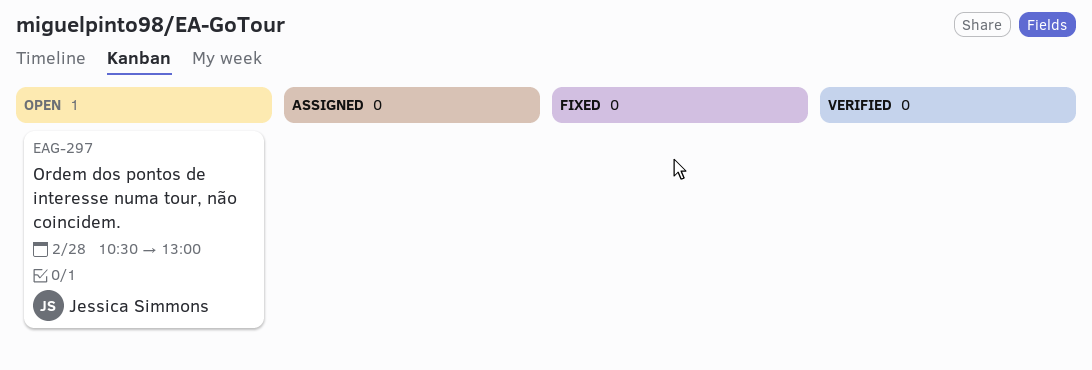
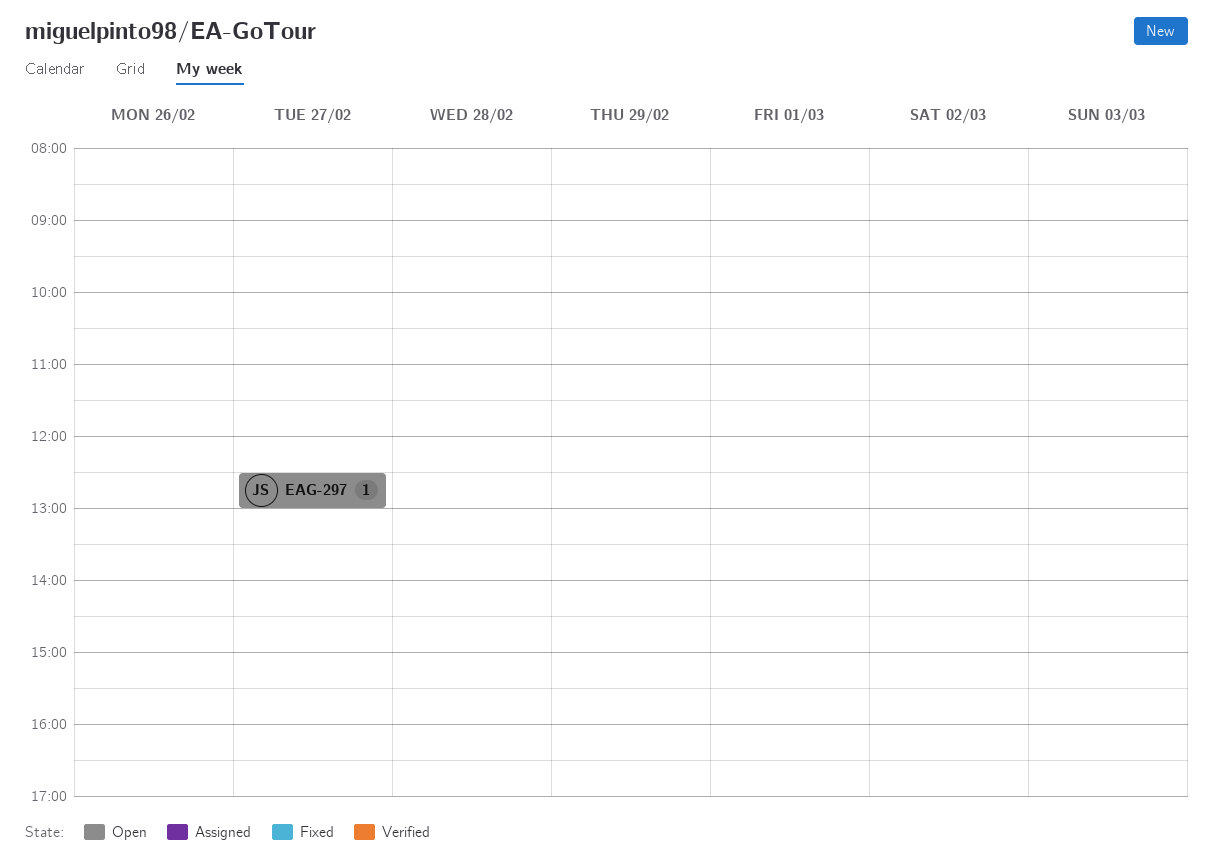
EAG-297, day: Feb 28 -> Feb 27
EAG-297, begins: 10:30 -> 12:30

